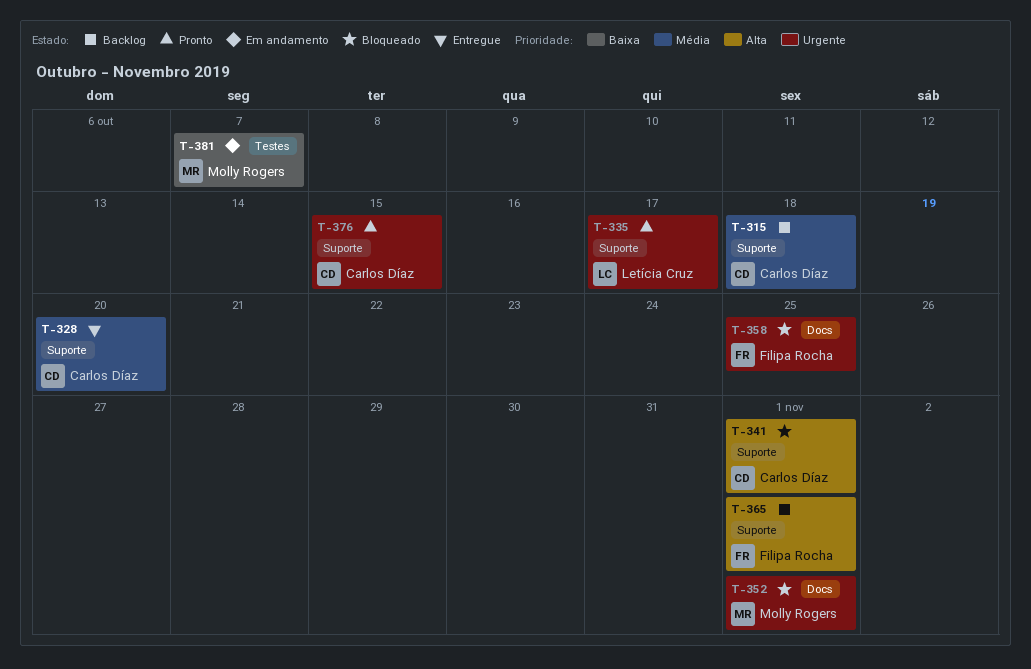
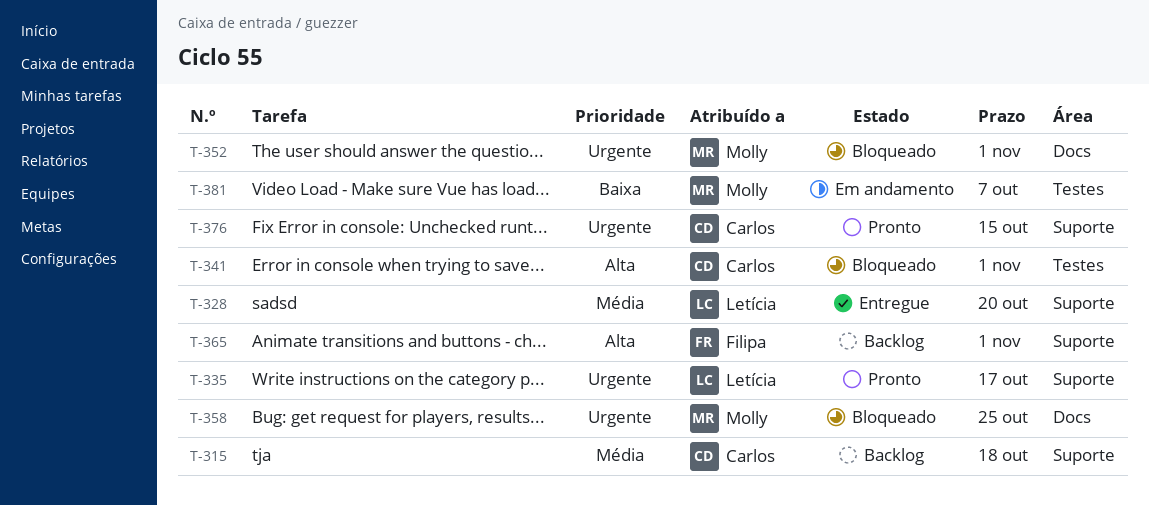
T-328, owner: Carlos Díaz -> Letícia Cruz
T-341, label: Suporte -> Testes
T-358, owner: Filipa Rocha -> Molly Rogers

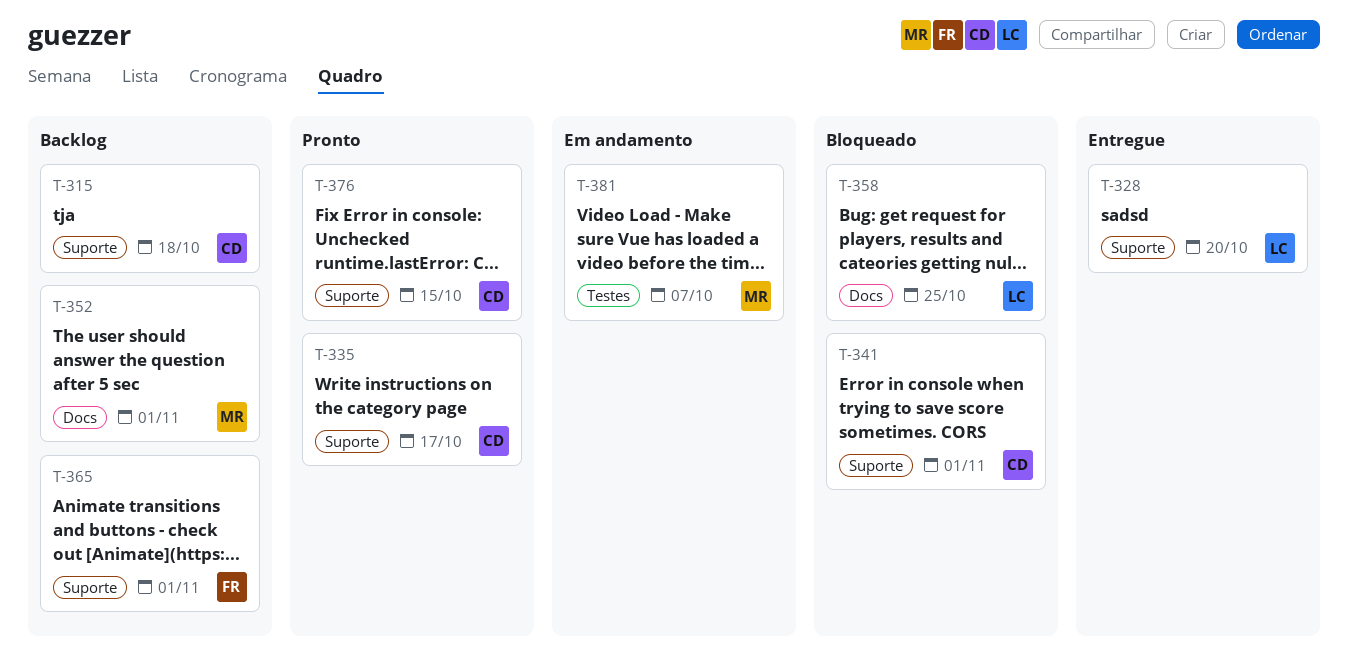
T-335, owner: Letícia -> Carlos
T-341, label: Testes -> Suporte
T-352, status: Bloqueado -> Backlog
T-358, owner: Molly -> Letícia

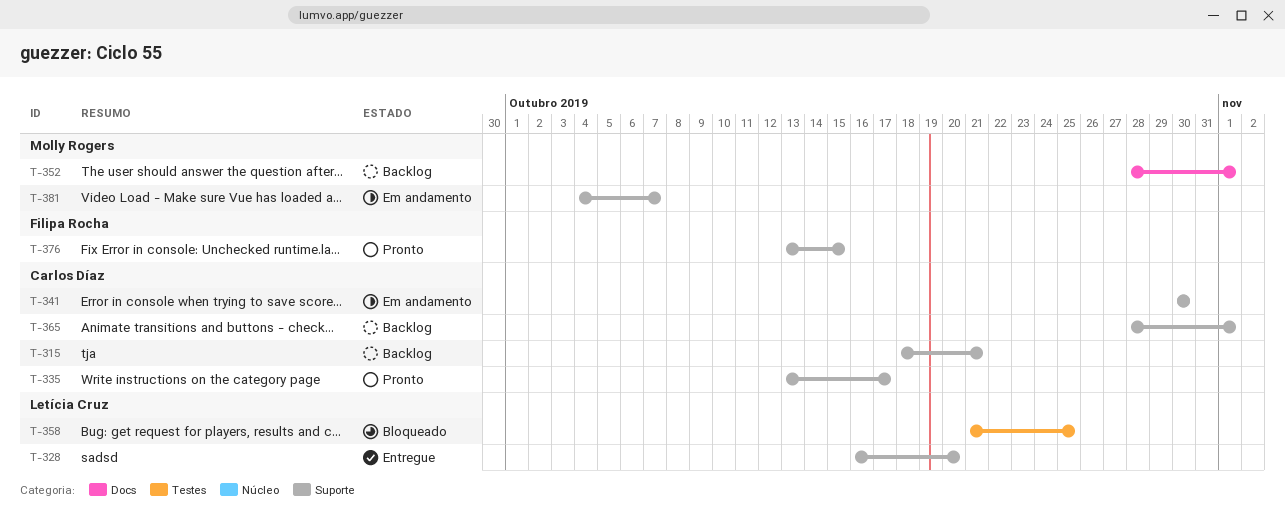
T-315, due: Oct 18 -> Oct 21
T-341, status: Bloqueado -> Em andamento
T-341, due: Nov 1 -> Oct 30
T-358, label: Docs -> Testes
T-365, owner: Filipa Rocha -> Carlos Díaz
T-376, owner: Carlos Díaz -> Filipa Rocha
T-381, label: Testes -> Suporte

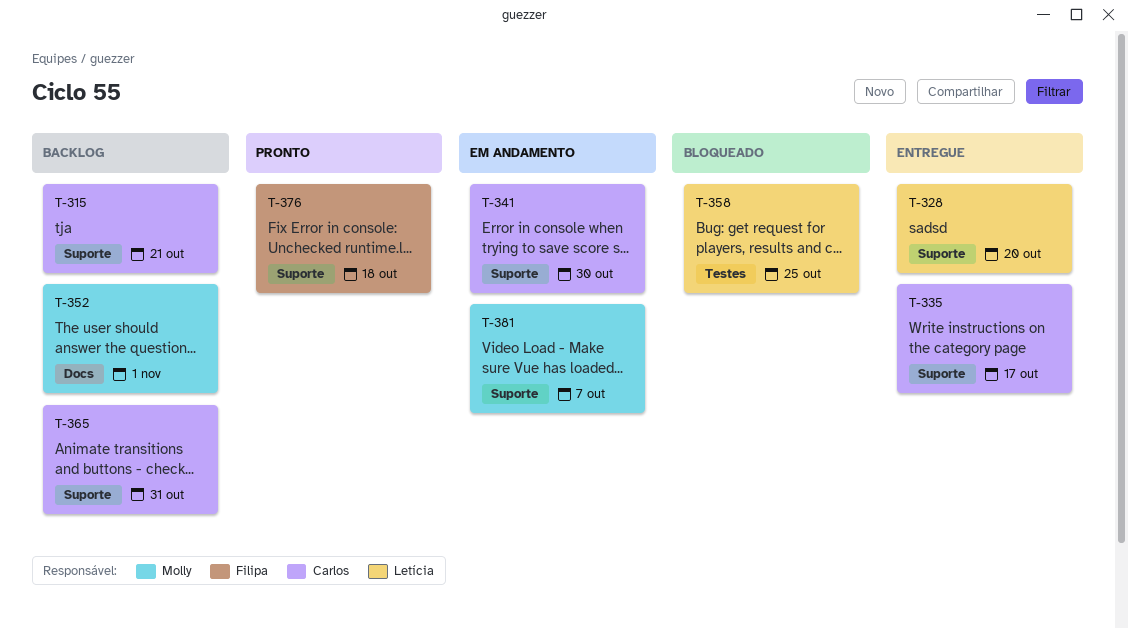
T-335, status: Pronto -> Entregue
T-365, due: Nov 1 -> Oct 31
T-376, due: Oct 15 -> Oct 18

